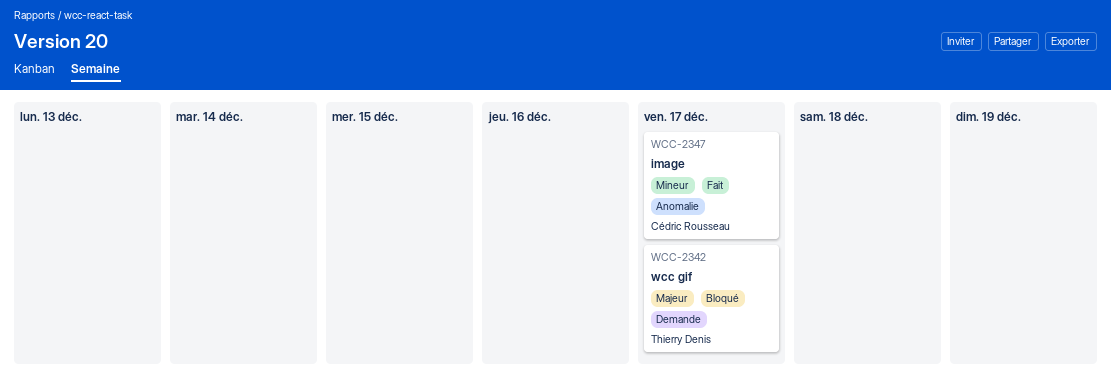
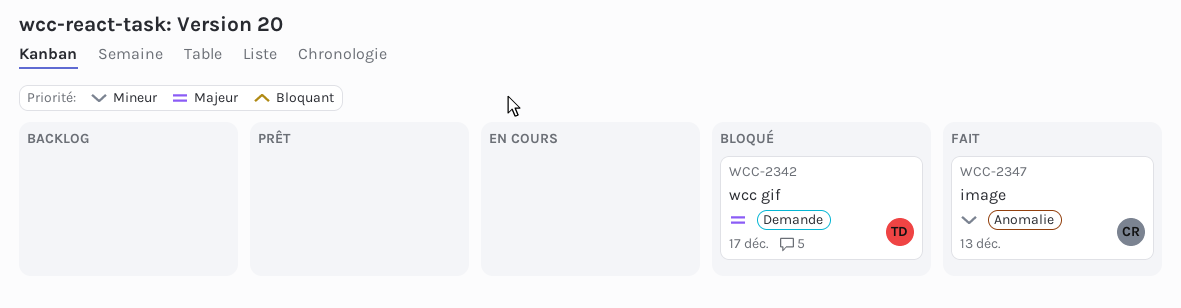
WCC-2347, due: Dec 17 -> Dec 13

